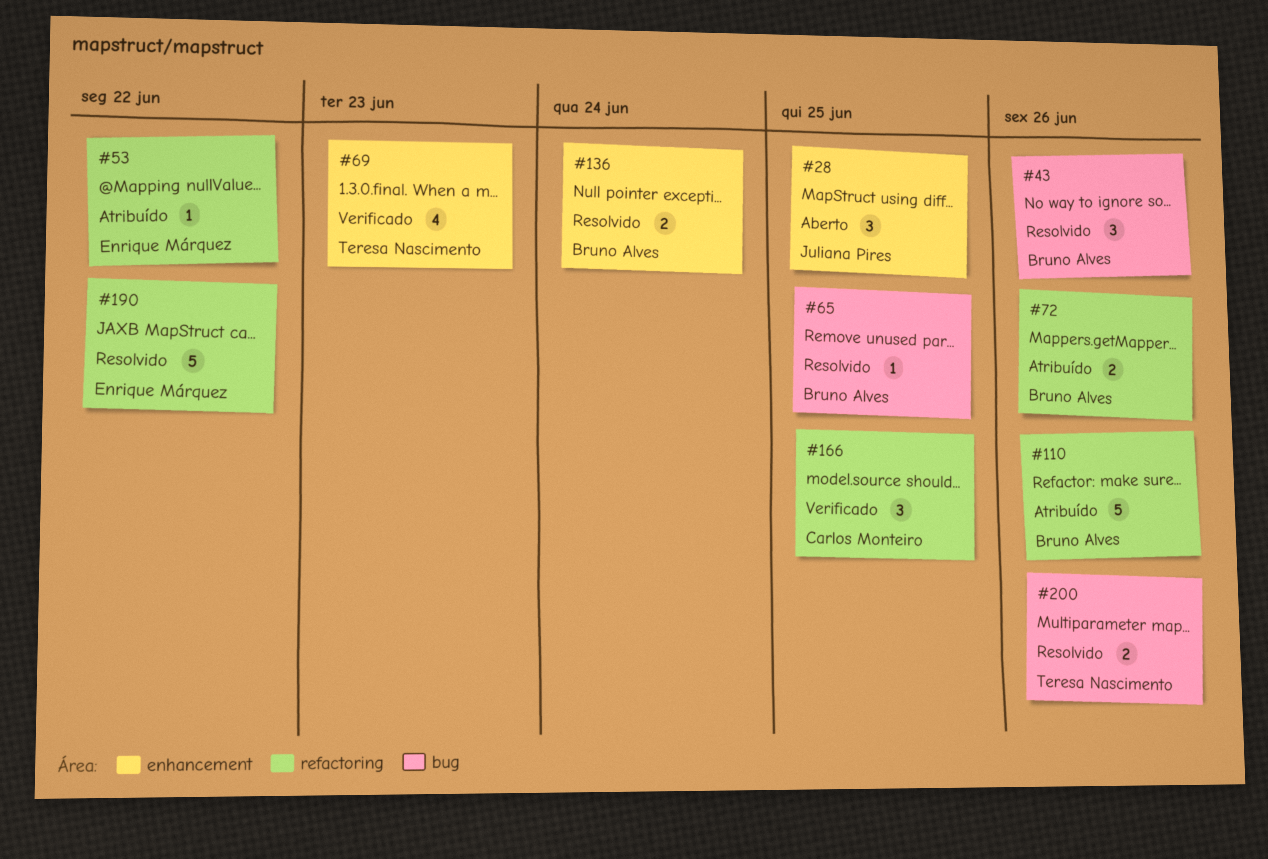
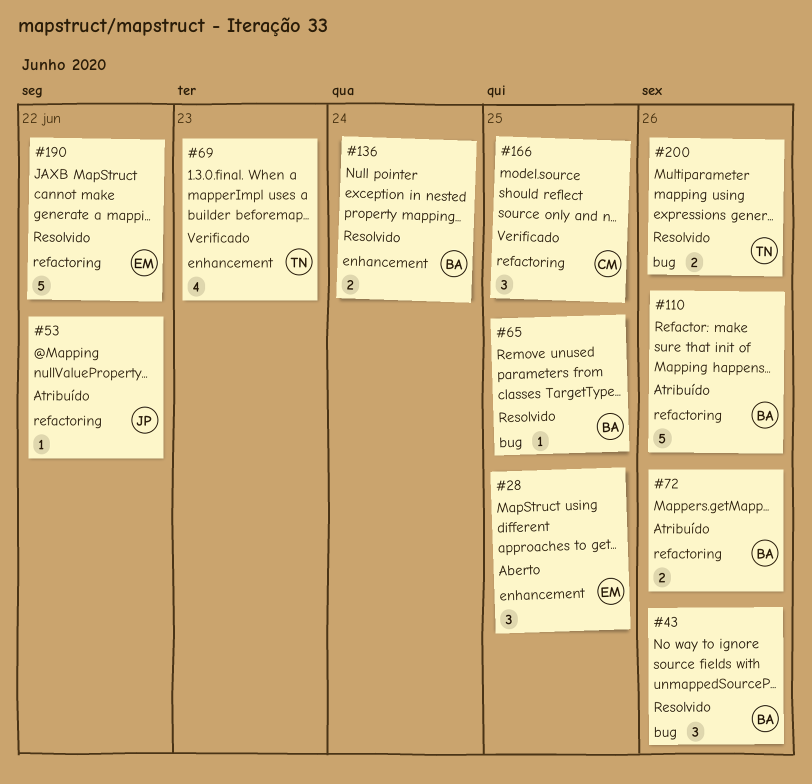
#28, owner: Juliana Pires -> Enrique Márquez
#53, owner: Enrique Márquez -> Juliana Pires

